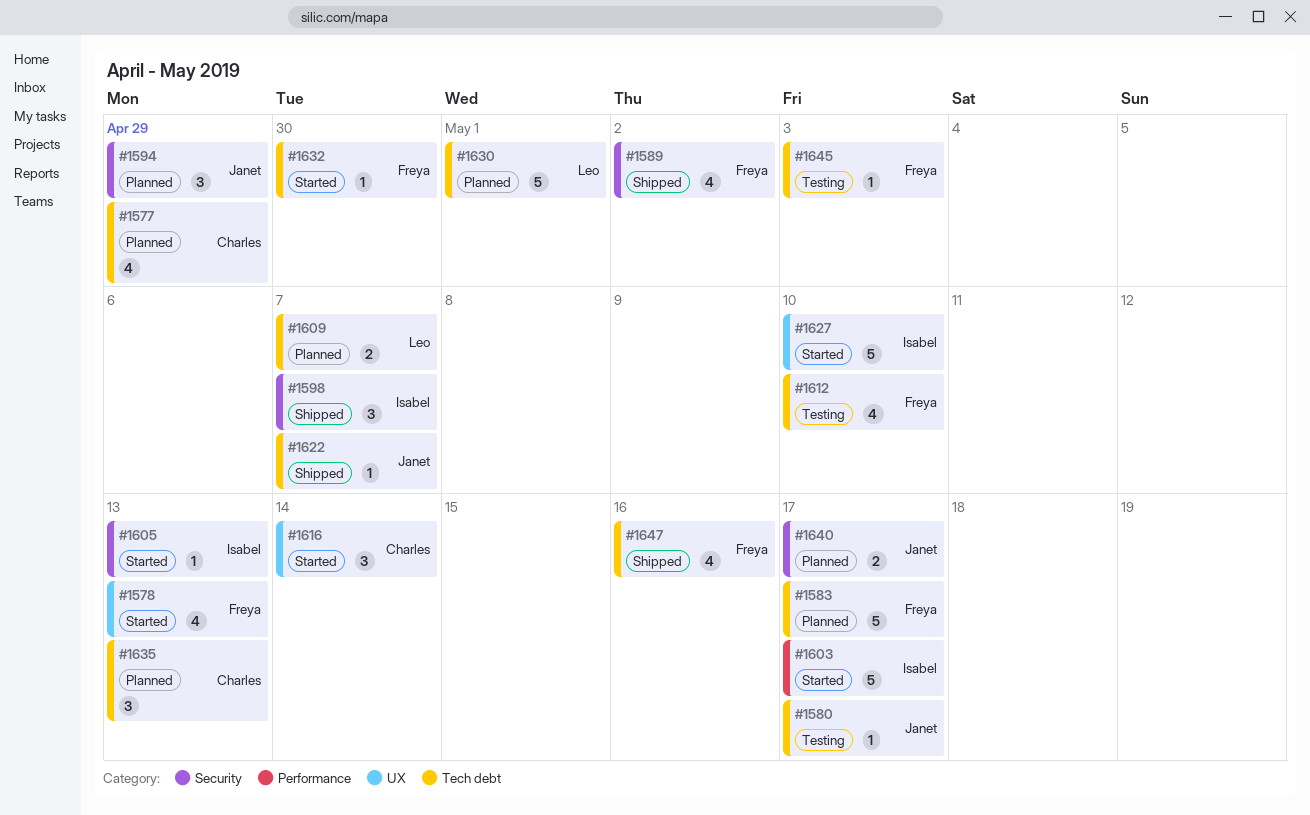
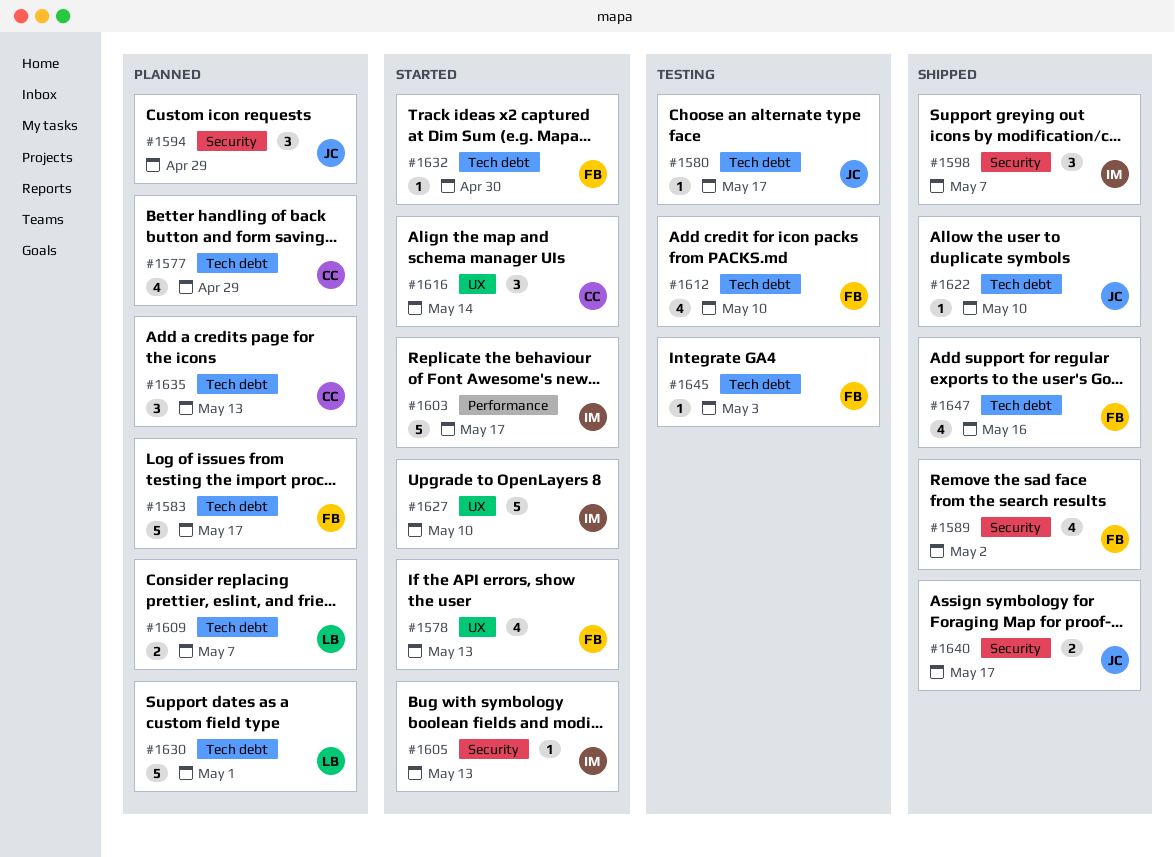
#1622, due: May 7 -> May 10
#1640, status: Planned -> Shipped

